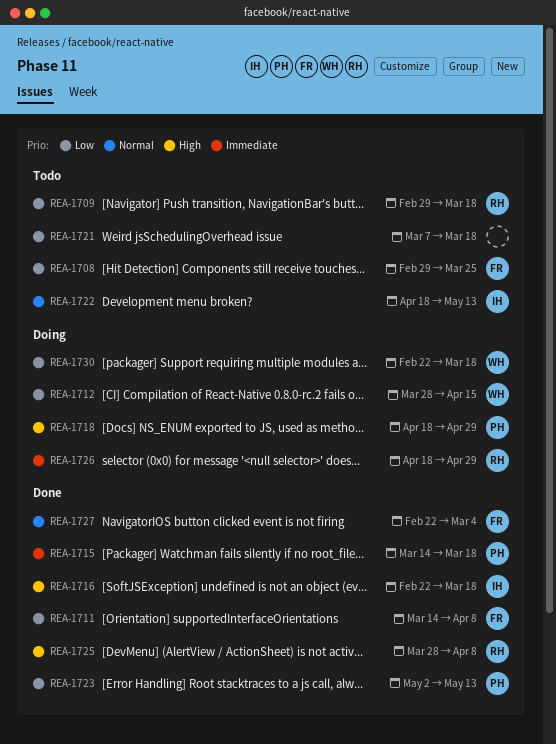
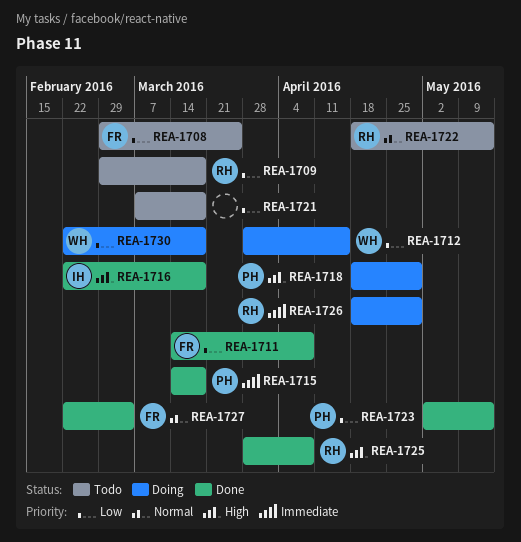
REA-1722, owner: IH -> RH

